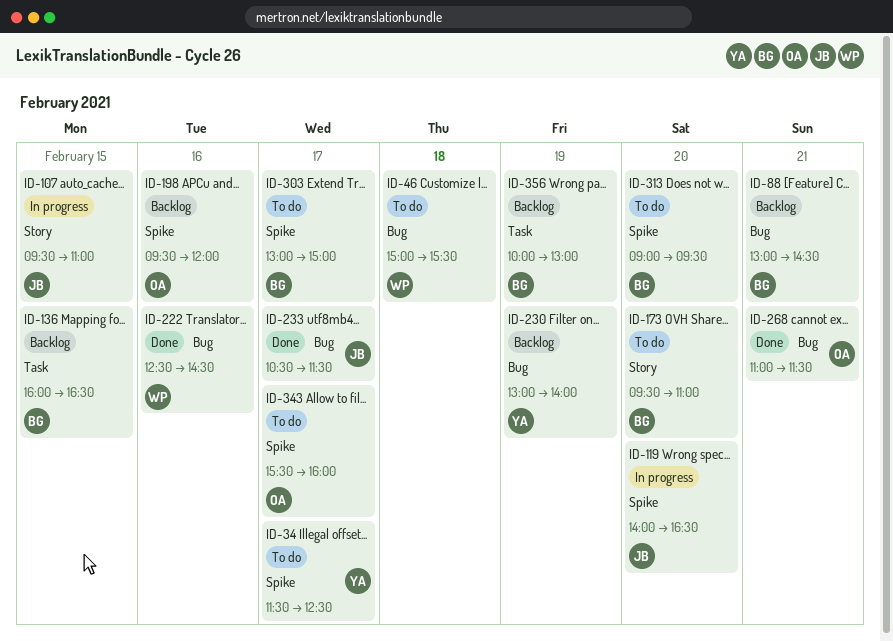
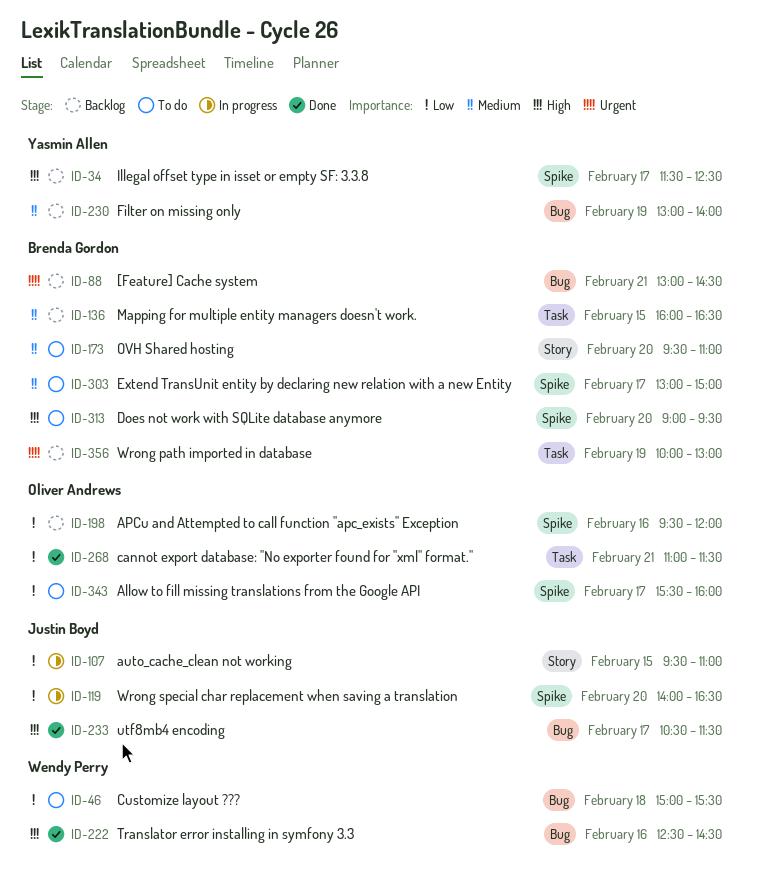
ID-34, status: To do -> Backlog
ID-268, label: Bug -> Task

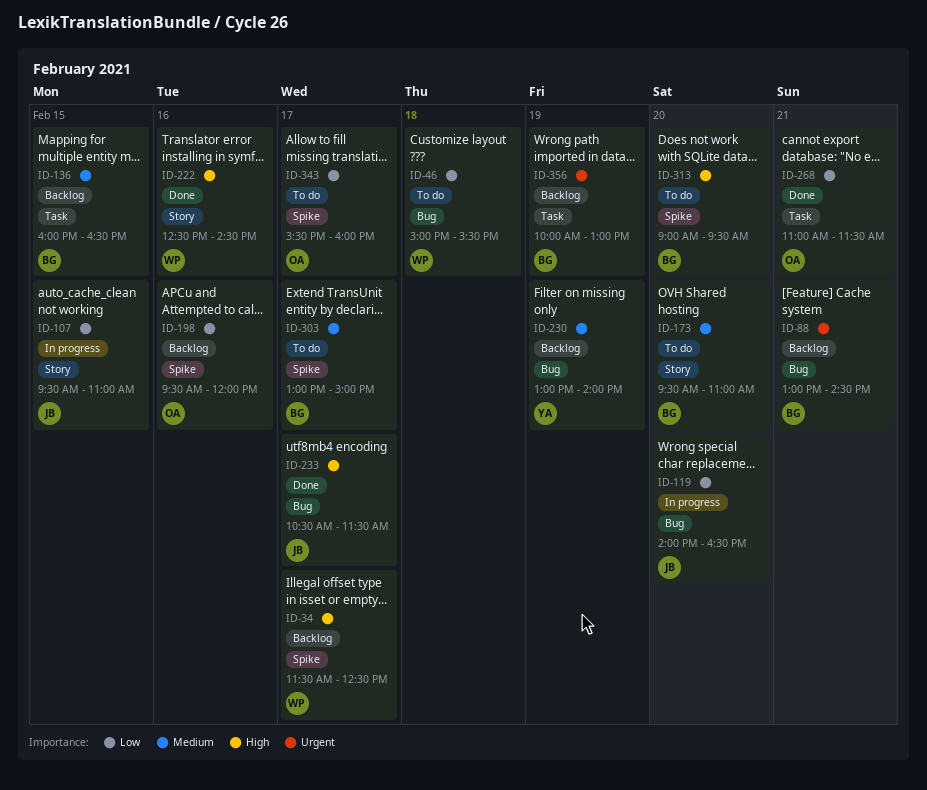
ID-34, owner: Yasmin Allen -> Wendy Perry
ID-119, label: Spike -> Bug
ID-222, label: Bug -> Story

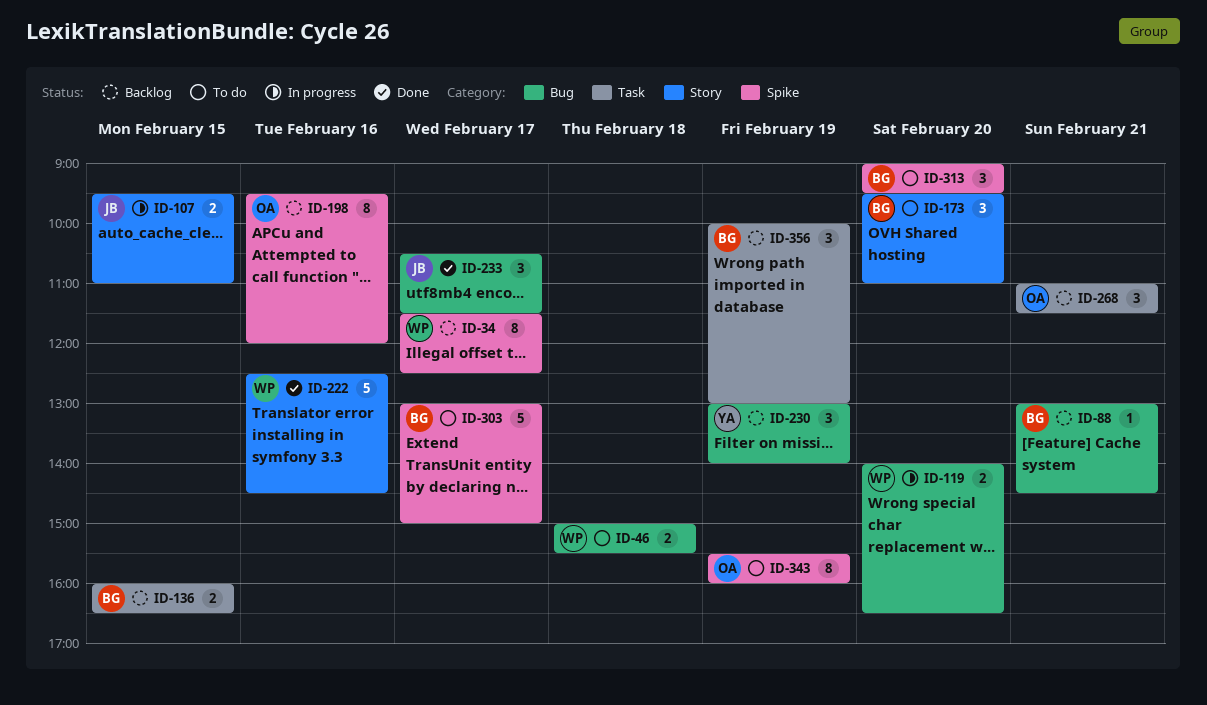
ID-119, owner: JB -> WP
ID-268, status: Done -> Backlog
ID-343, day: Feb 17 -> Feb 19

